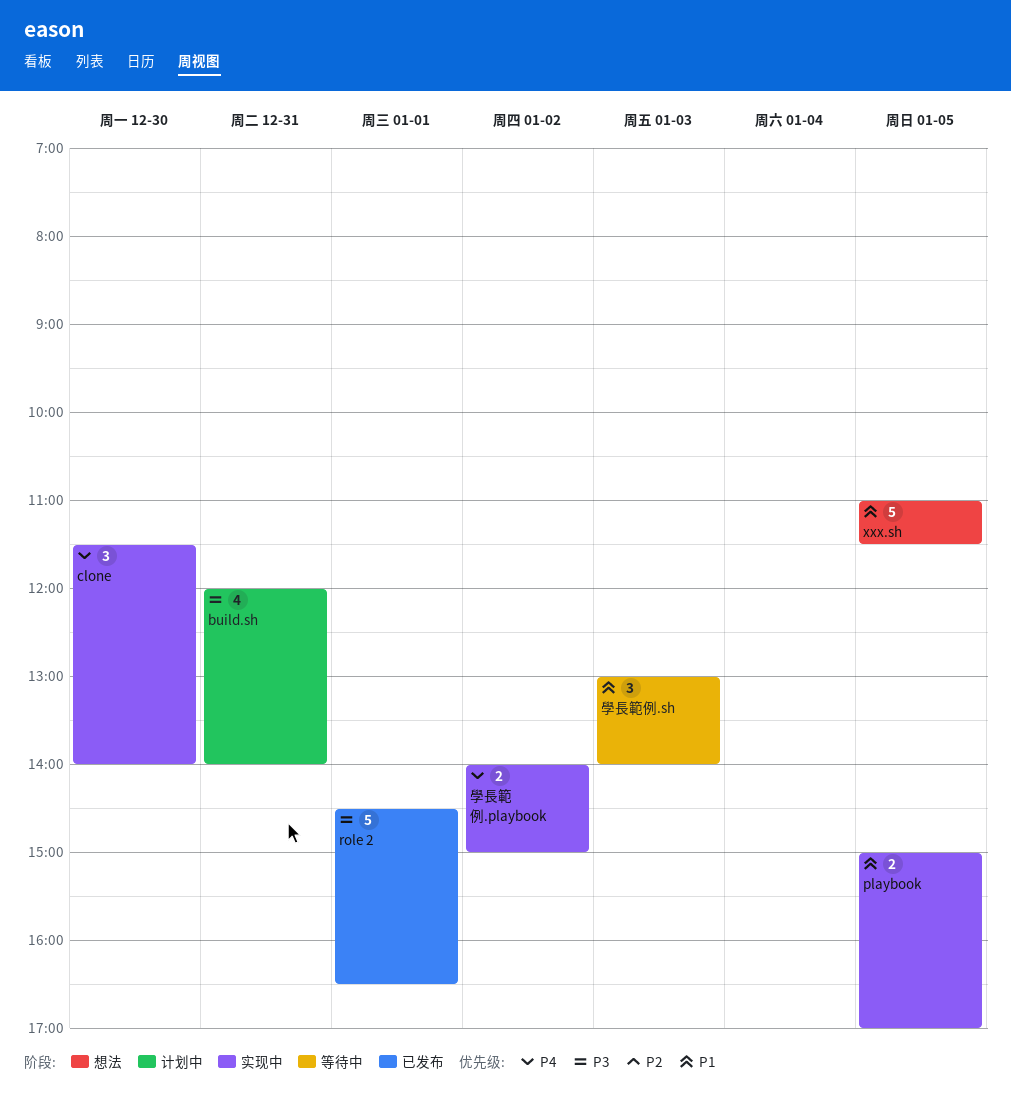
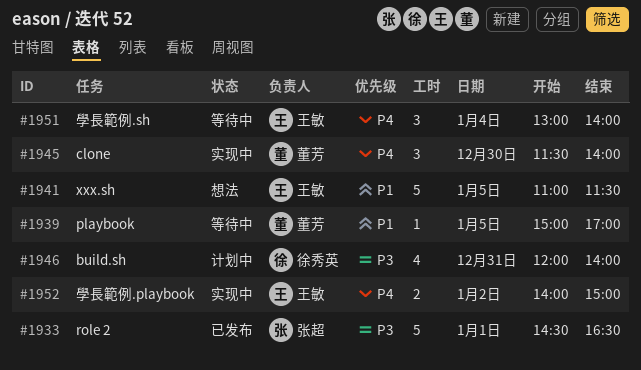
playbook, status: 实现中 -> 等待中
playbook, estimate: 2 -> 1
學長範例.sh, priority: P1 -> P4
學長範例.sh, day: Jan 3 -> Jan 4

